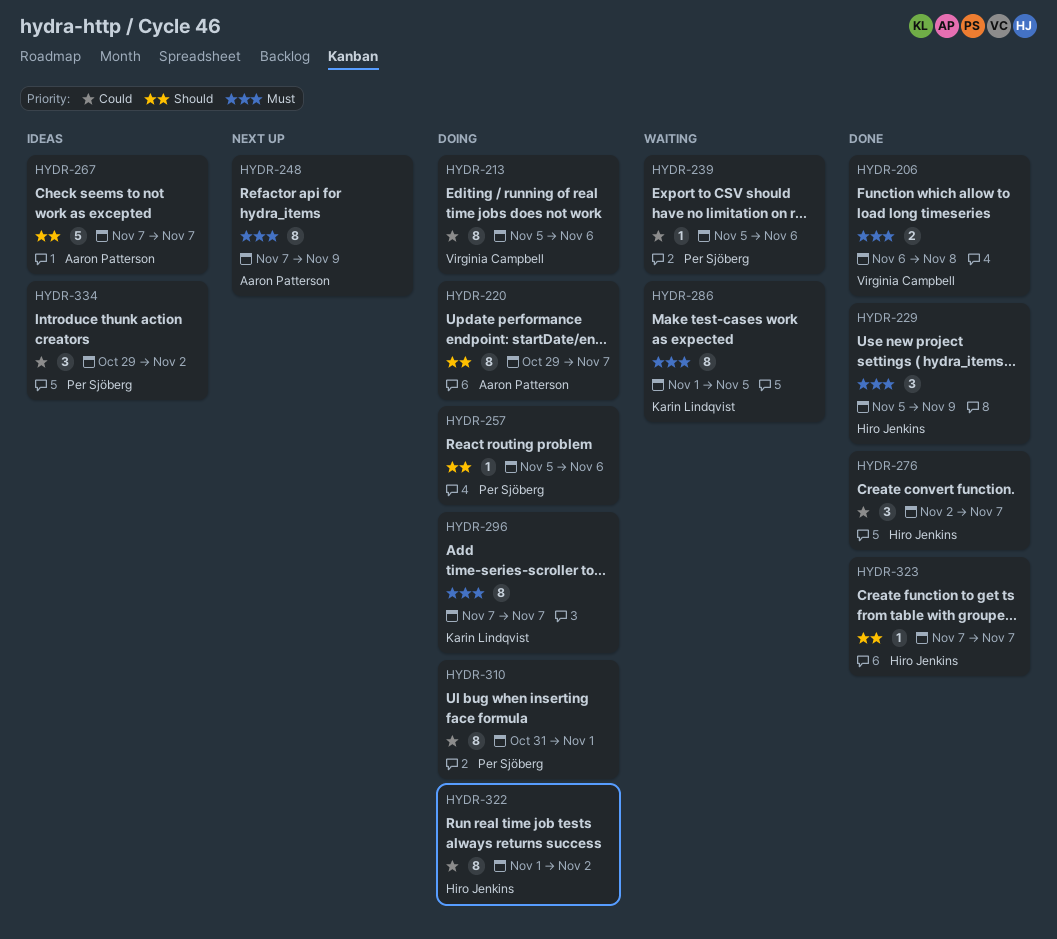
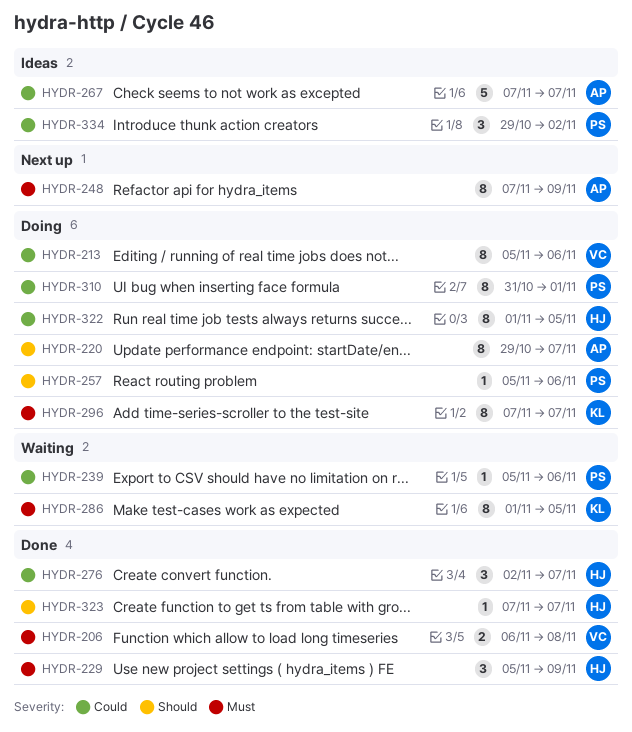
HYDR-267, priority: Should -> Could
HYDR-322, due: Nov 2 -> Nov 5

